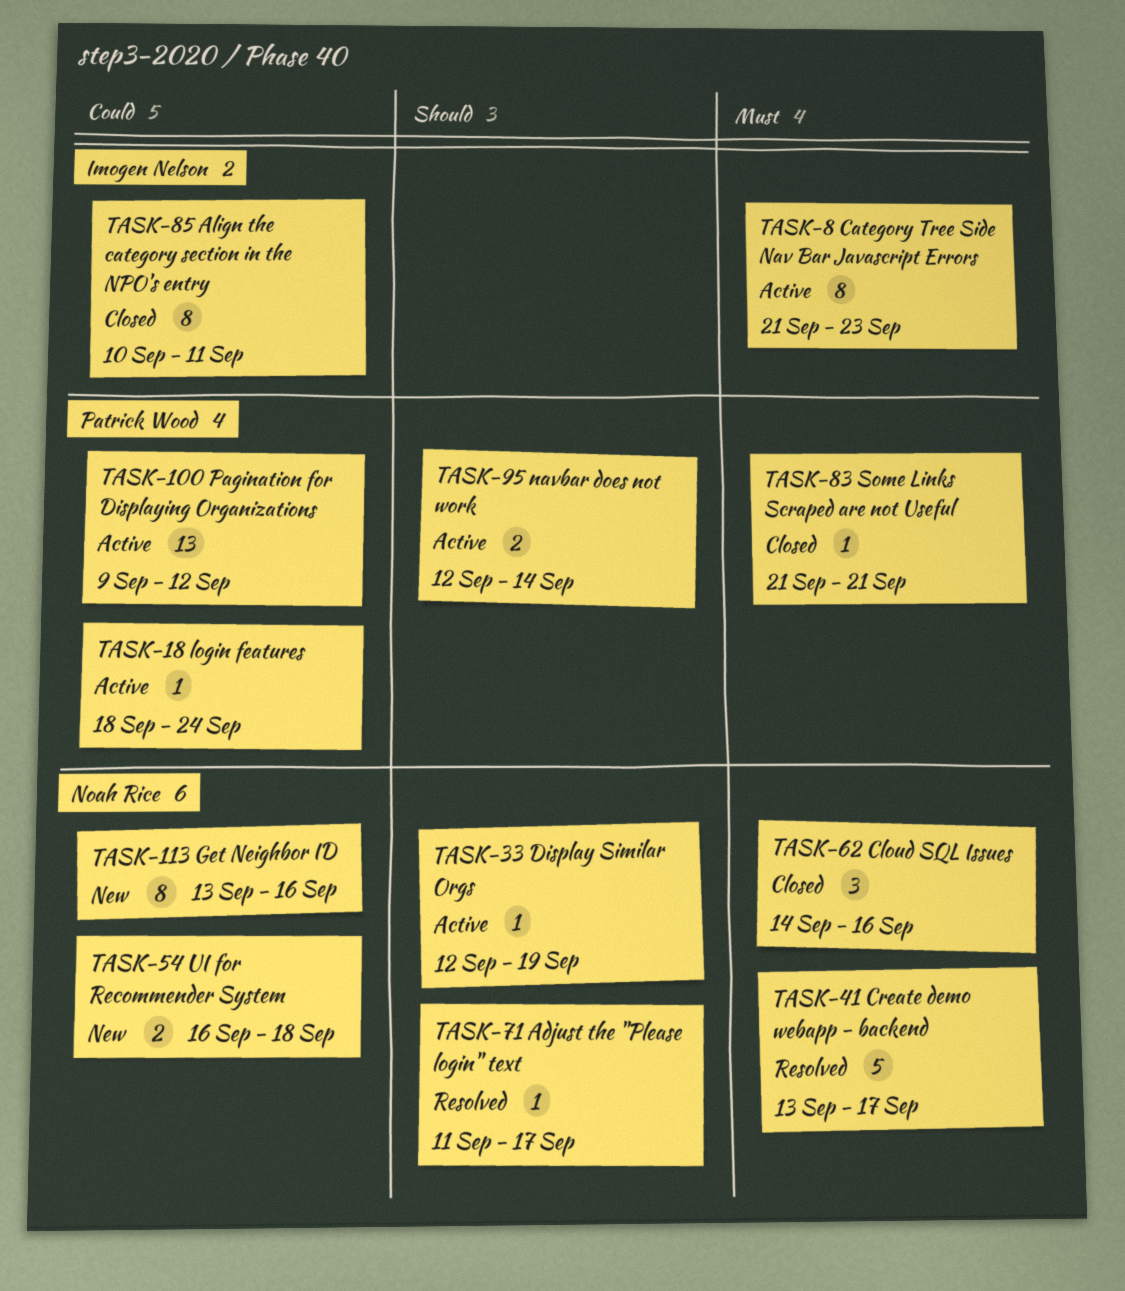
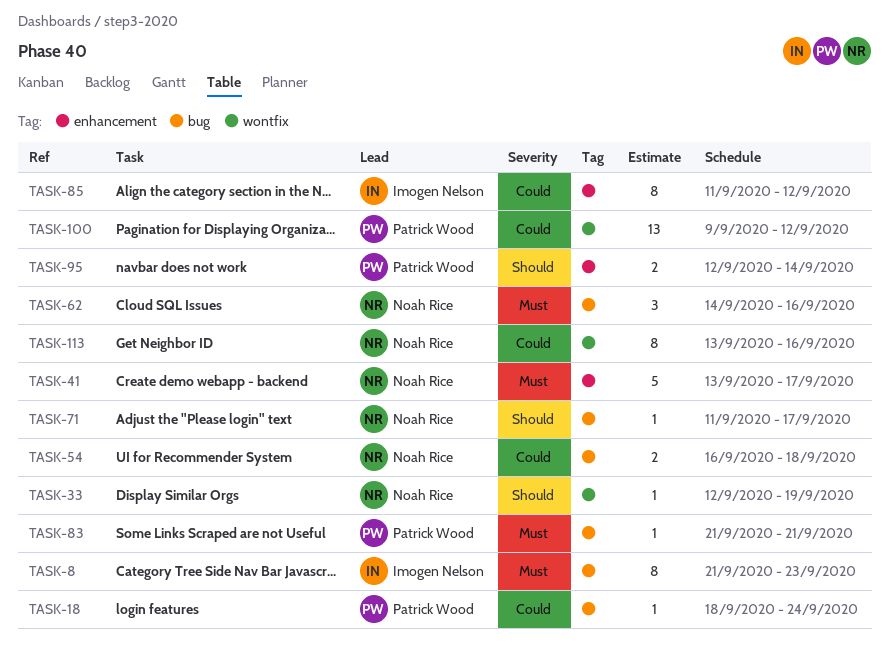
TASK-85, start: Sep 10 -> Sep 11
TASK-85, due: Sep 11 -> Sep 12

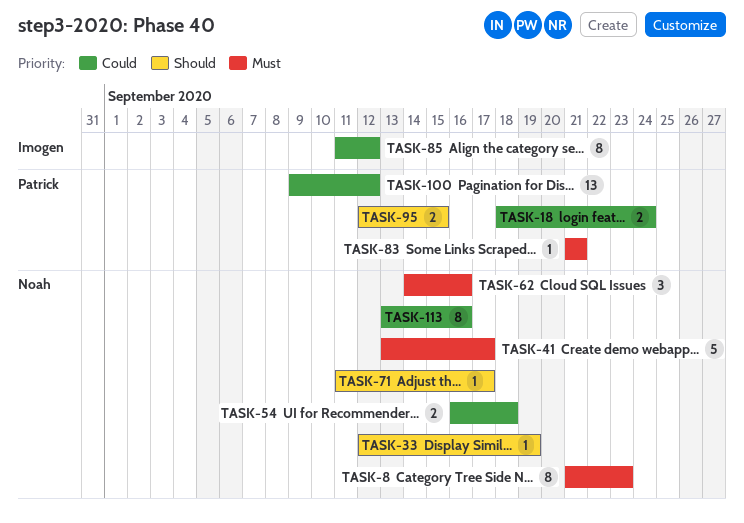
TASK-8, owner: Imogen Nelson -> Noah Rice
TASK-18, estimate: 1 -> 2
TASK-95, due: Sep 14 -> Sep 15

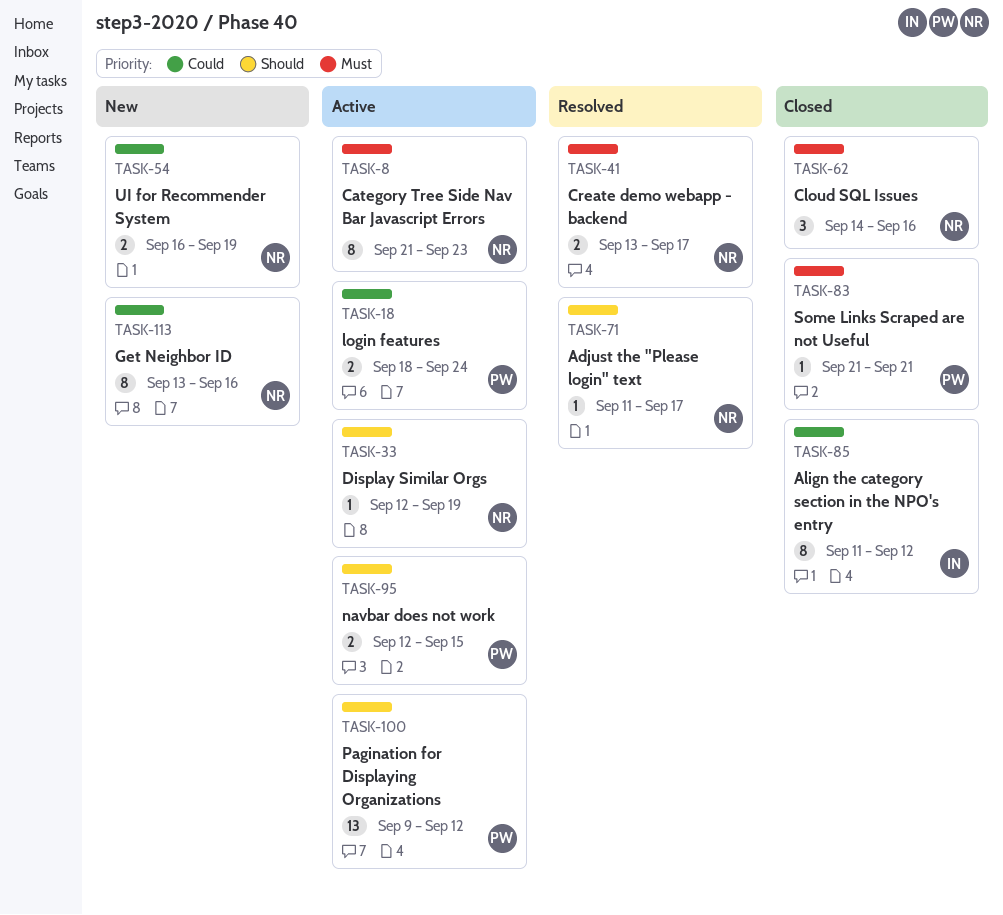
TASK-41, estimate: 5 -> 2
TASK-54, due: Sep 18 -> Sep 19
TASK-100, priority: Could -> Should

